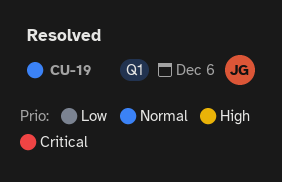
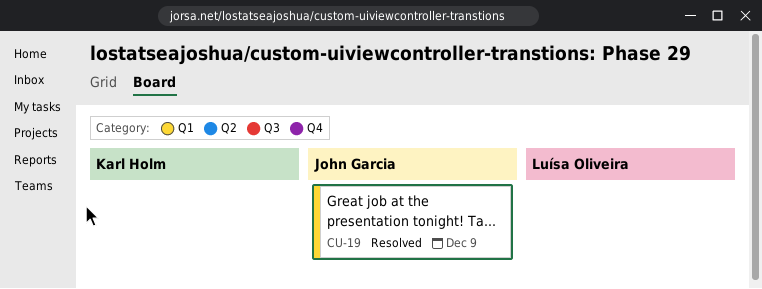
CU-19, due: Dec 6 -> Dec 9

